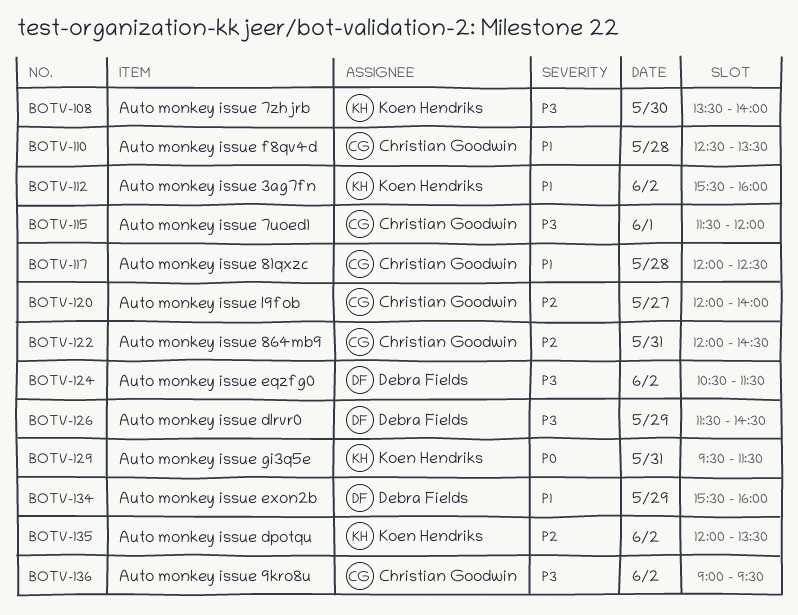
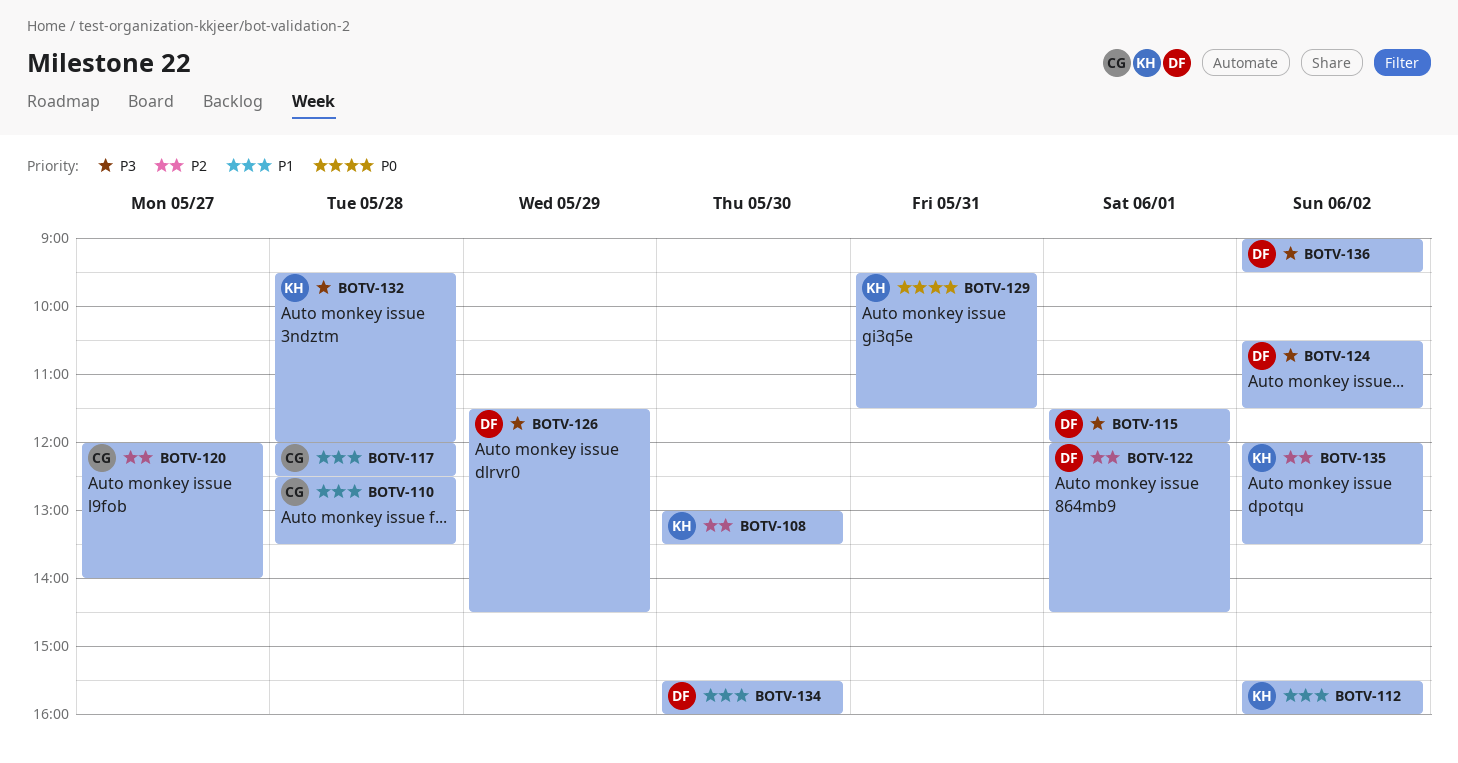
BOTV-108, priority: P3 -> P2
BOTV-108, begins: 13:30 -> 13:00
BOTV-108, ends: 14:00 -> 13:30
BOTV-115, owner: Christian Goodwin -> Debra Fields
BOTV-122, owner: Christian Goodwin -> Debra Fields
BOTV-122, day: May 31 -> Jun 1
BOTV-132: none -> present
BOTV-134, day: May 29 -> May 30
BOTV-136, owner: Christian Goodwin -> Debra Fields

